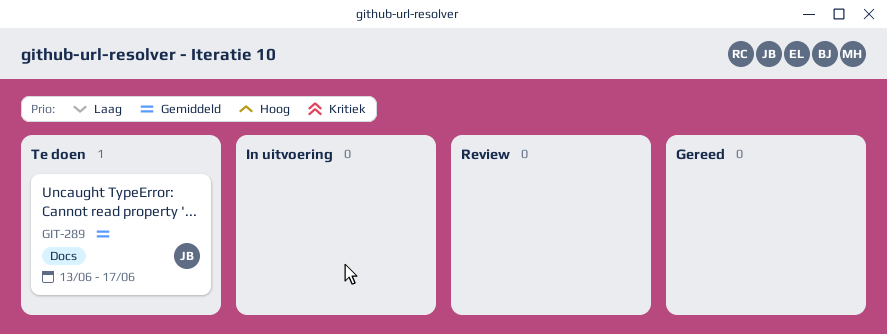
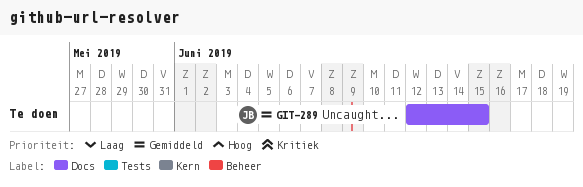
GIT-289, start: Jun 13 -> Jun 12
GIT-289, due: Jun 17 -> Jun 15

